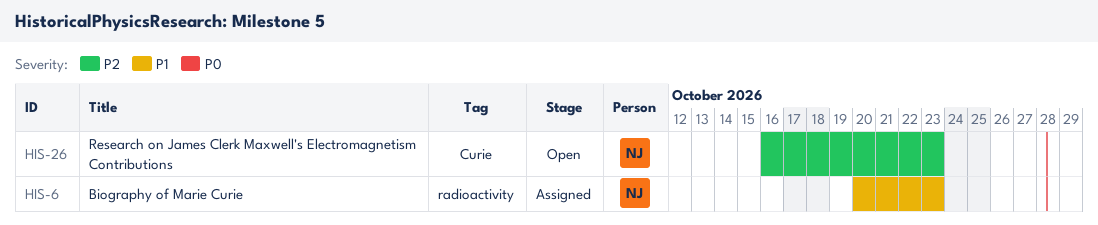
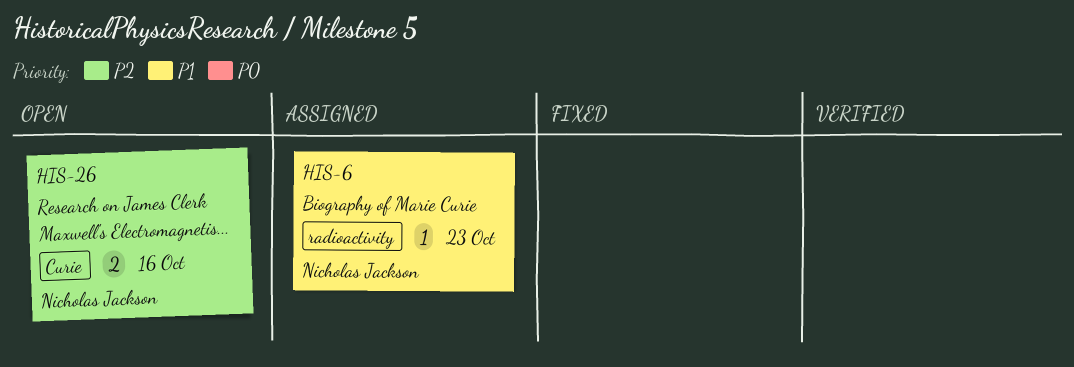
HIS-26, due: Oct 23 -> Oct 16

